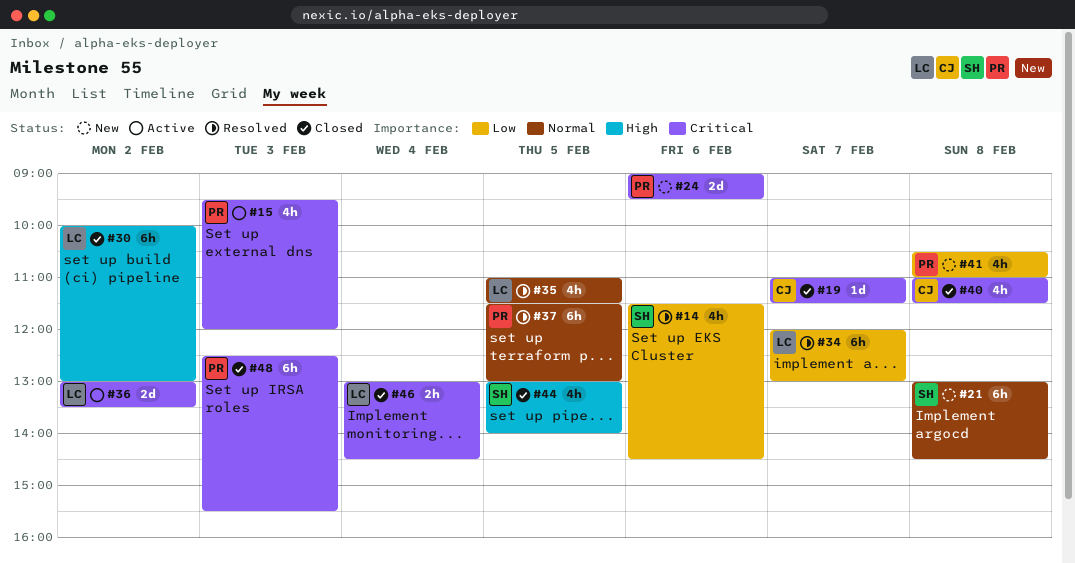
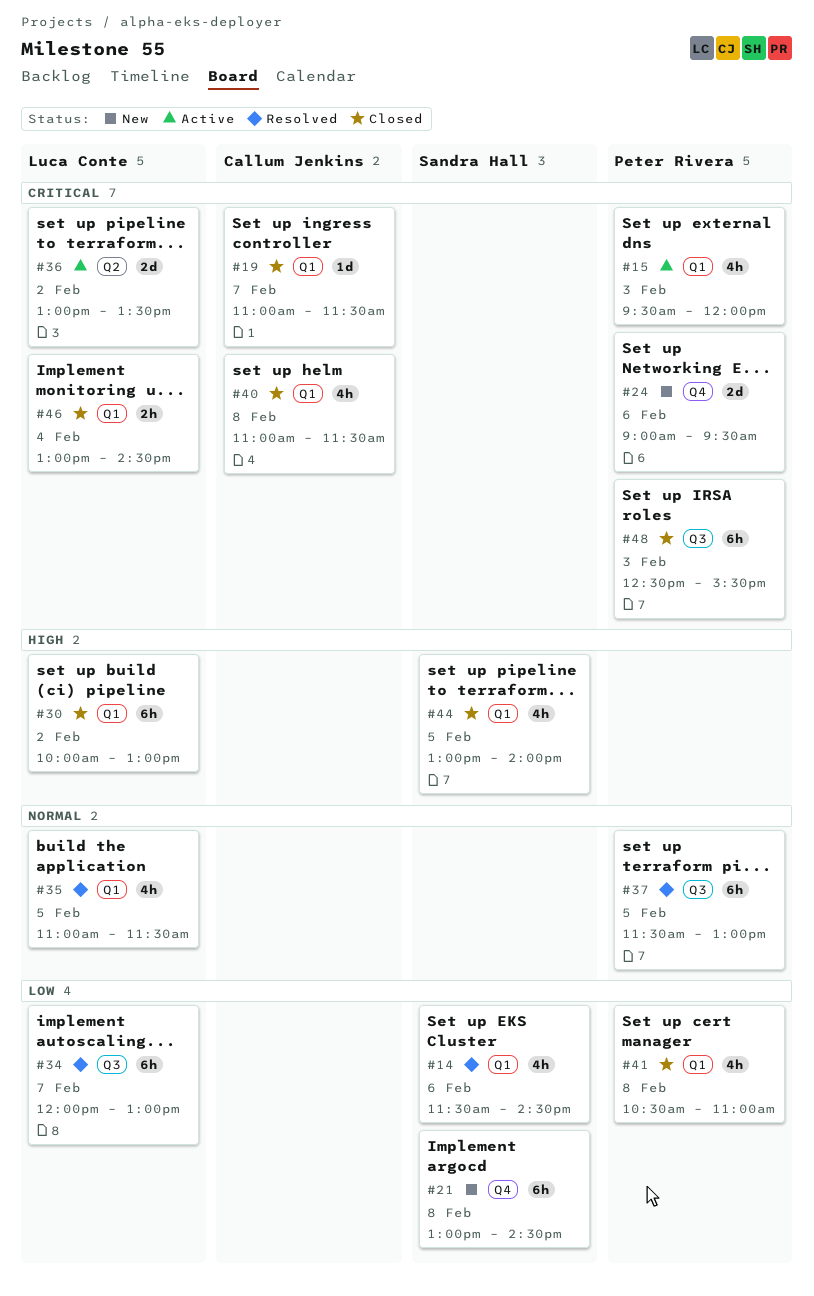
#21, priority: Normal -> Low
#41, status: New -> Closed

